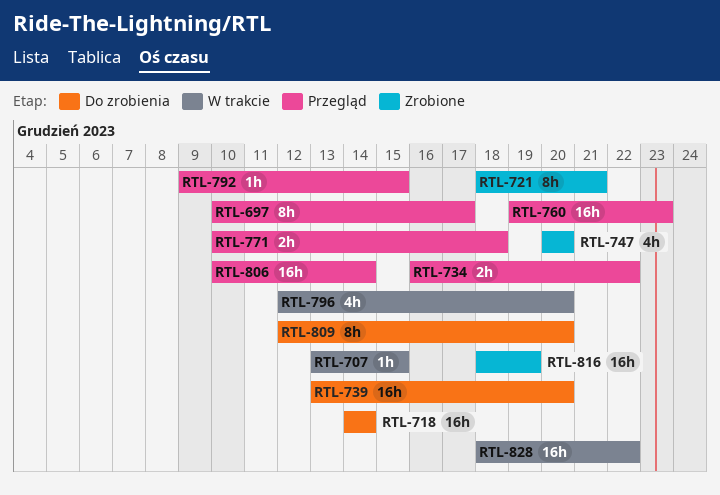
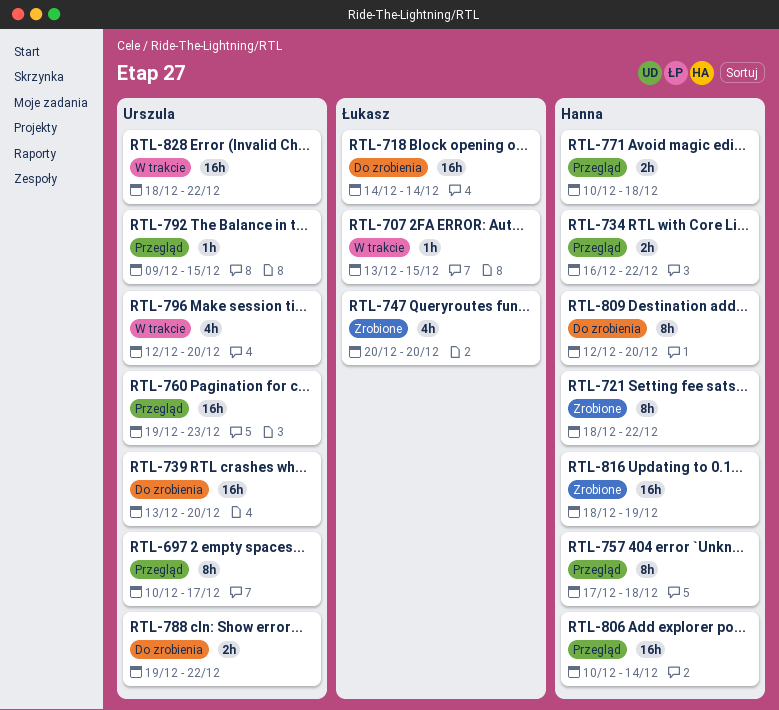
RTL-721, due: Dec 21 -> Dec 22
RTL-757: none -> present
RTL-788: none -> present

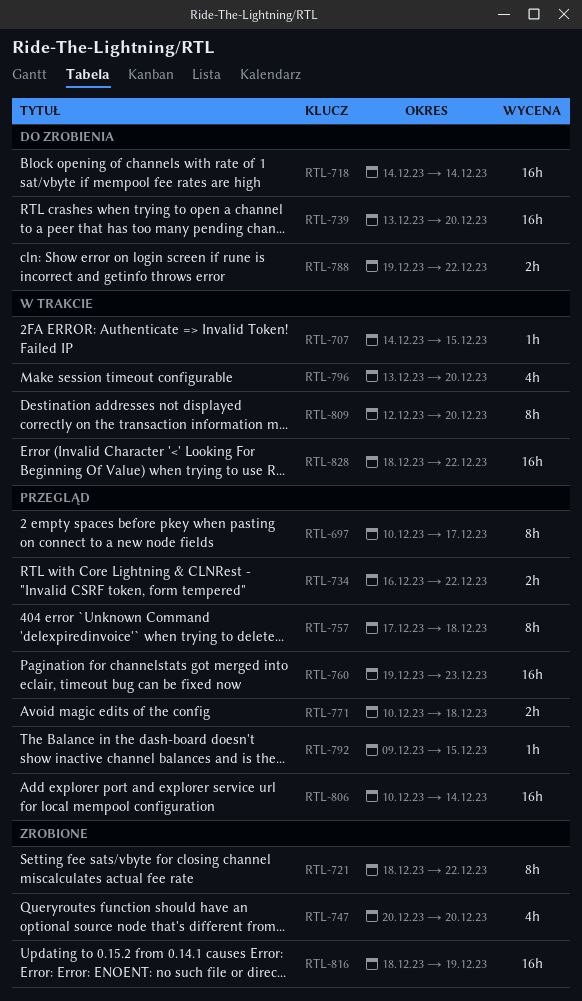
RTL-707, start: Dec 13 -> Dec 14
RTL-796, start: Dec 12 -> Dec 13
RTL-809, status: Do zrobienia -> W trakcie

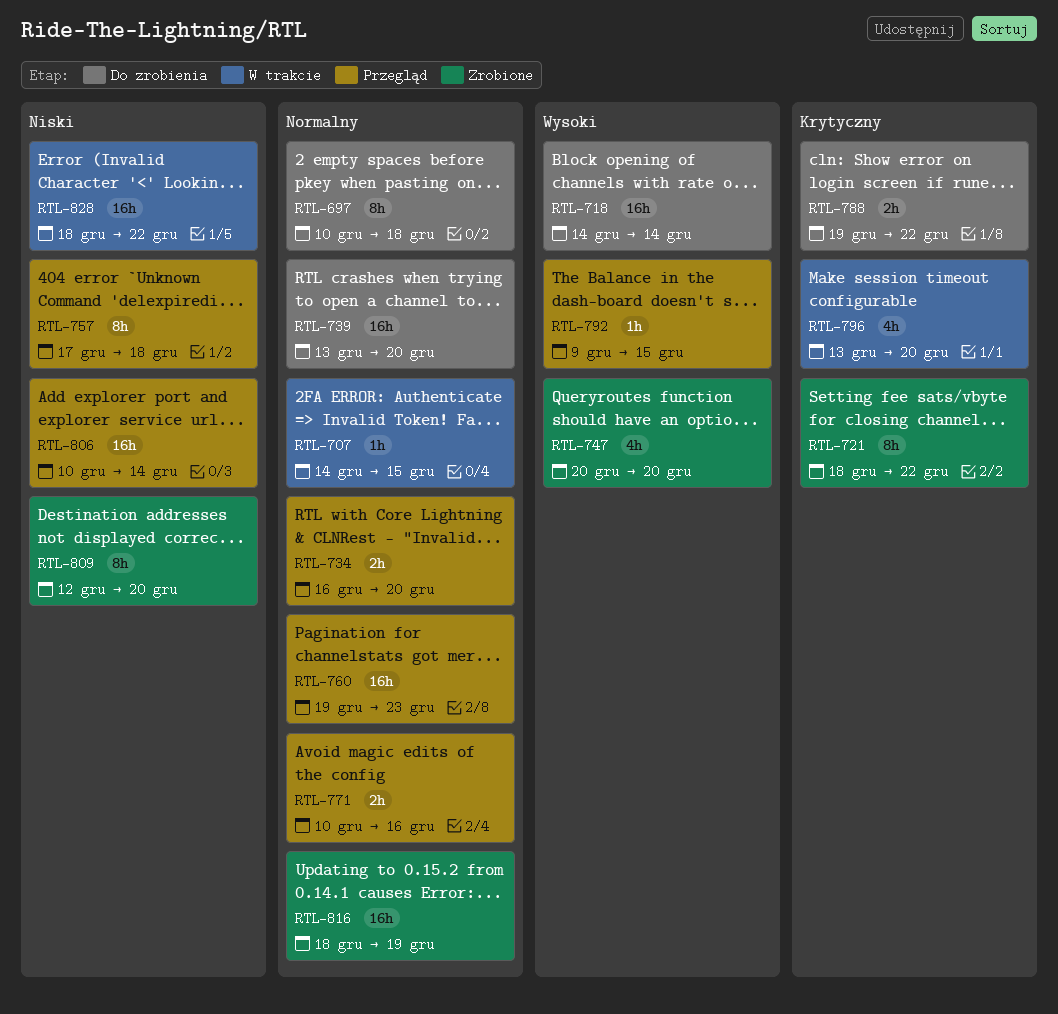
RTL-697, status: Przegląd -> Do zrobienia
RTL-697, due: Dec 17 -> Dec 18
RTL-734, due: Dec 22 -> Dec 20
RTL-771, due: Dec 18 -> Dec 16
RTL-809, status: W trakcie -> Zrobione

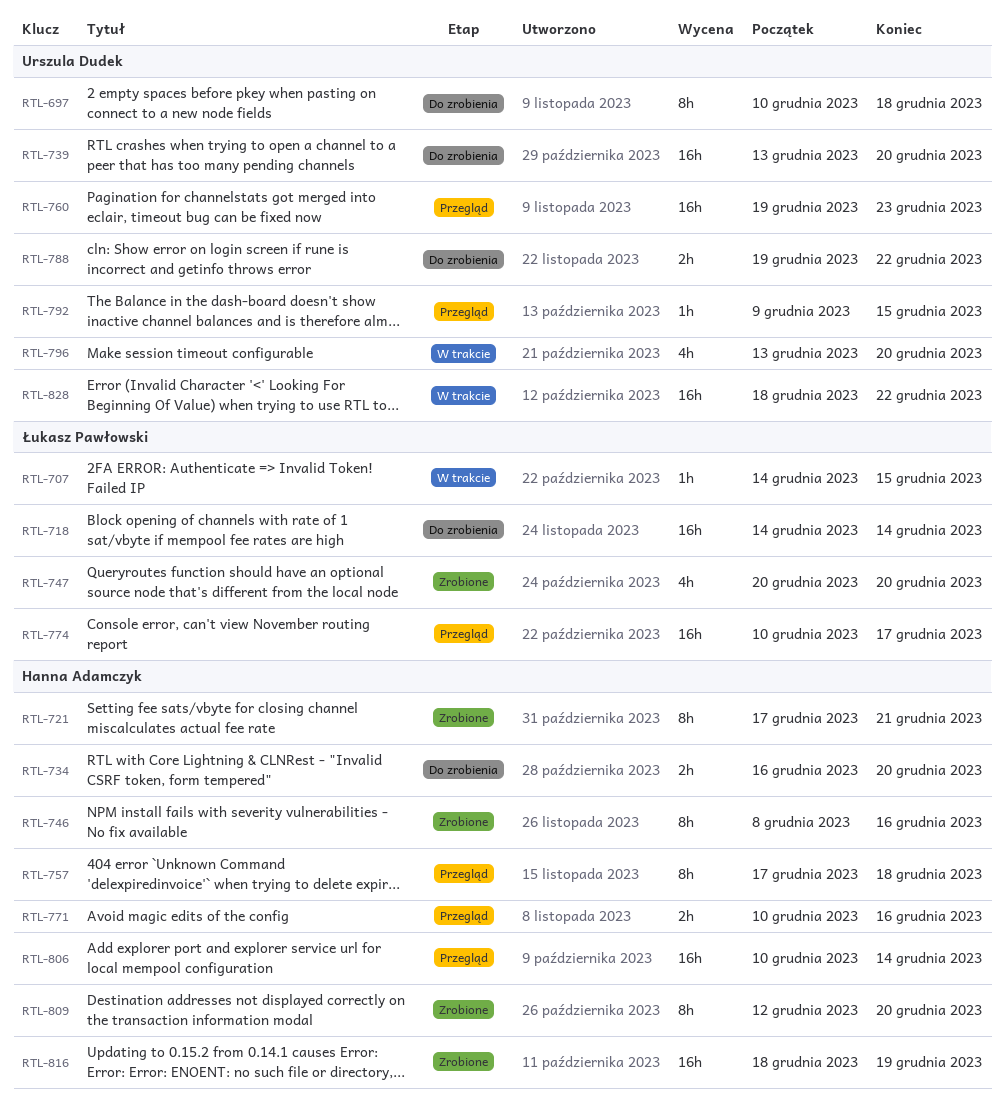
RTL-721, start: Dec 18 -> Dec 17
RTL-721, due: Dec 22 -> Dec 21
RTL-734, status: Przegląd -> Do zrobienia
RTL-746: none -> present
RTL-774: none -> present

